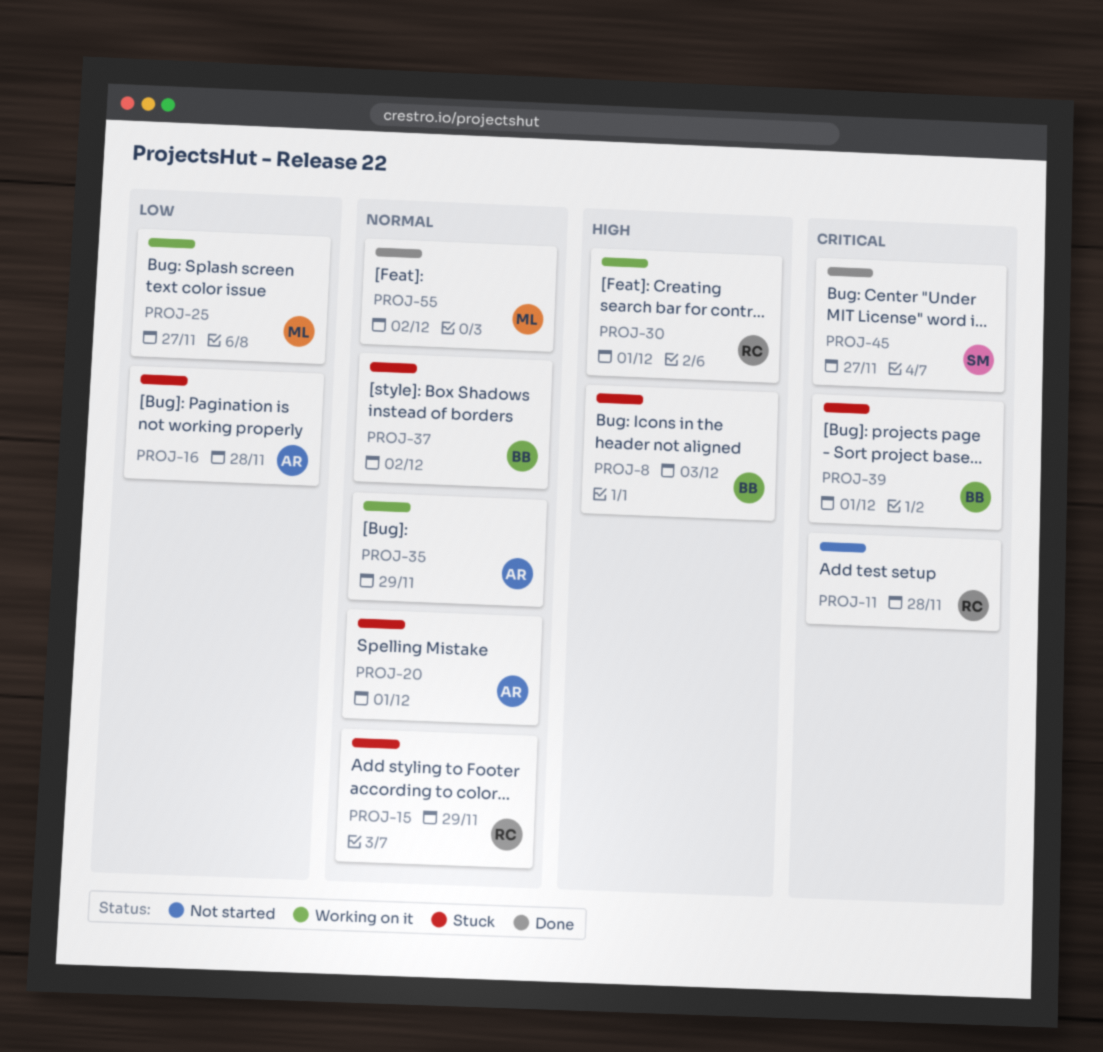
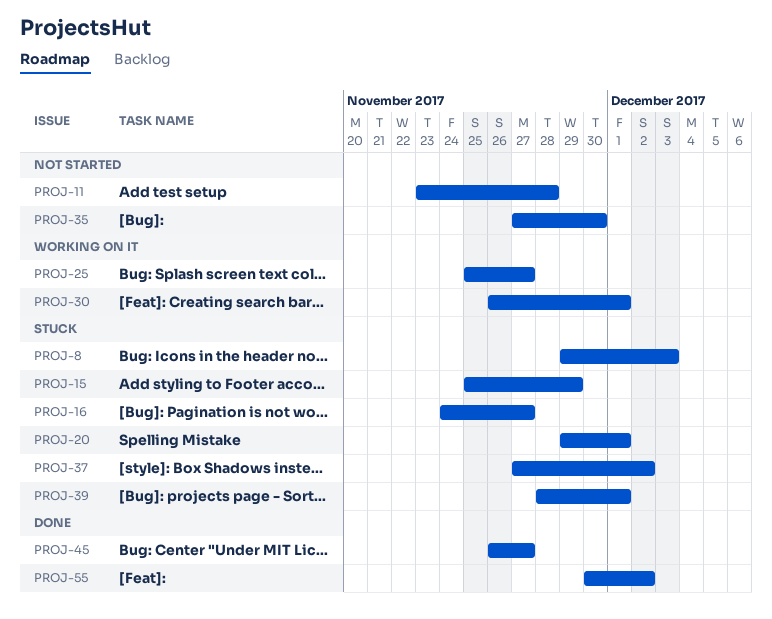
PROJ-16, due: Nov 28 -> Nov 27
PROJ-35, status: Working on it -> Not started
PROJ-35, due: Nov 29 -> Nov 30

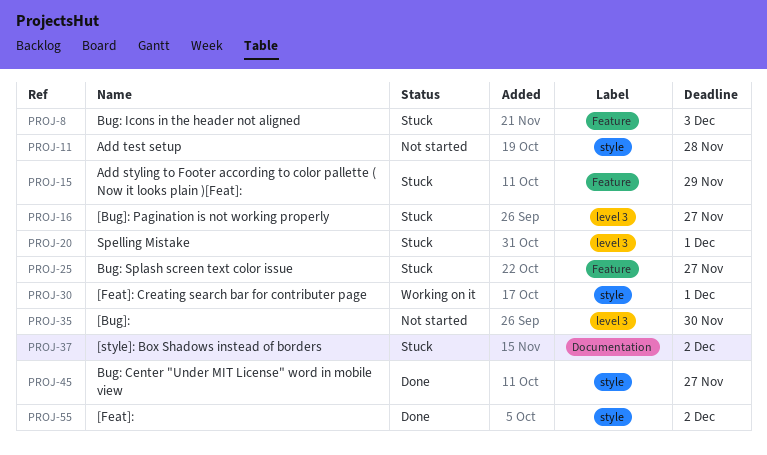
PROJ-25, status: Working on it -> Stuck
PROJ-39: present -> none

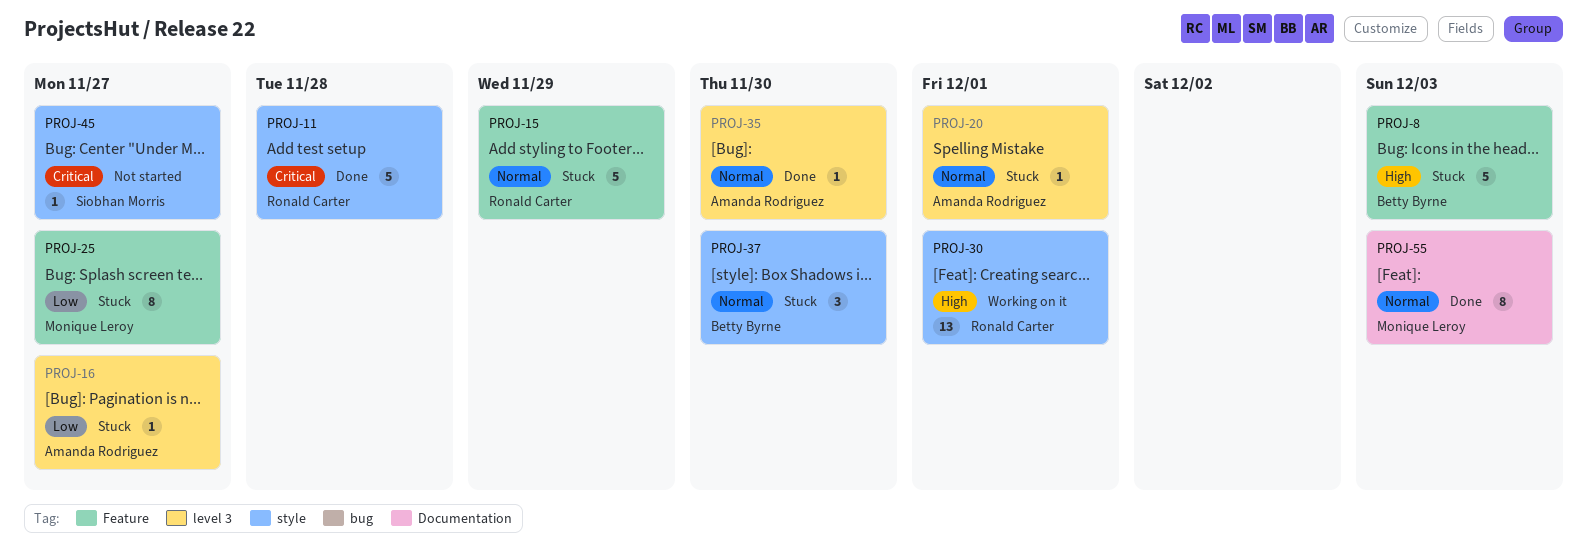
PROJ-11, status: Not started -> Done
PROJ-35, status: Not started -> Done
PROJ-37, label: Documentation -> style
PROJ-37, due: Dec 2 -> Nov 30
PROJ-45, status: Done -> Not started
PROJ-55, label: style -> Documentation
PROJ-55, due: Dec 2 -> Dec 3

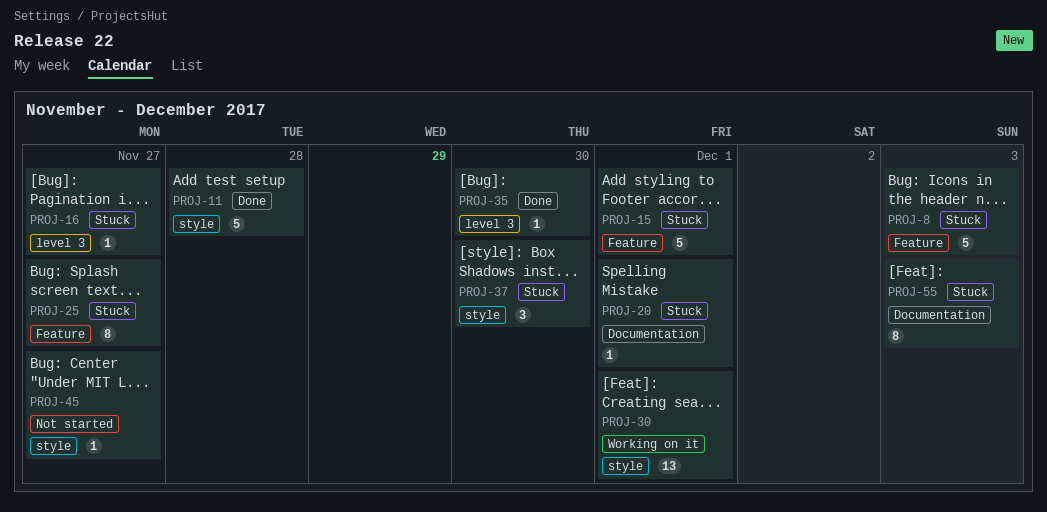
PROJ-15, due: Nov 29 -> Dec 1
PROJ-20, label: level 3 -> Documentation
PROJ-55, status: Done -> Stuck

